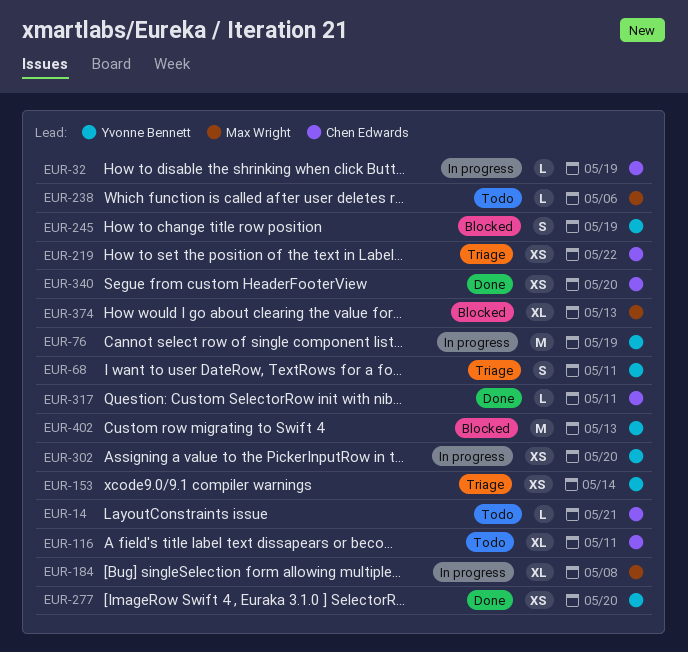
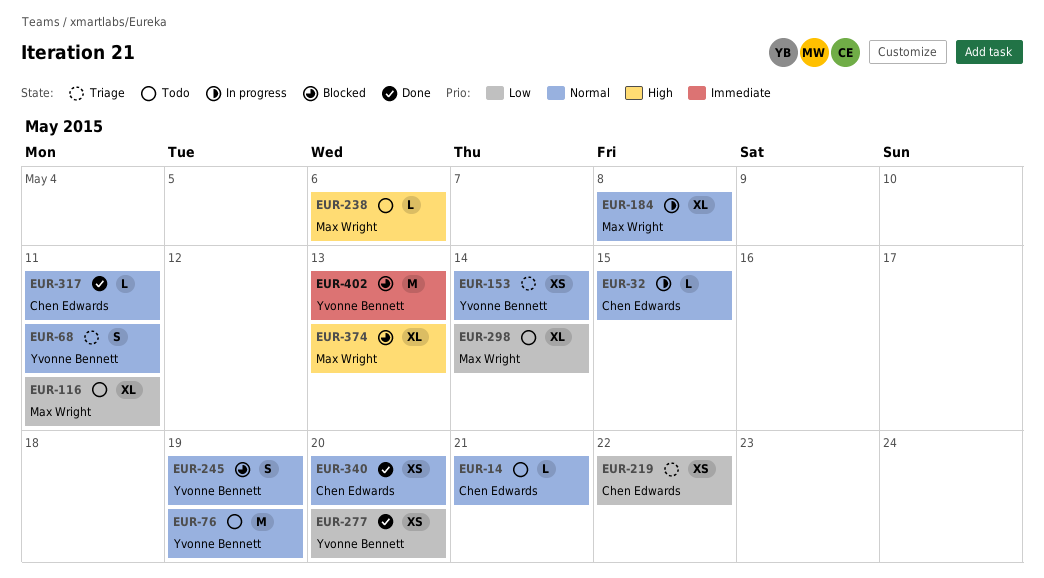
EUR-32, due: May 19 -> May 15
EUR-76, status: In progress -> Todo
EUR-116, owner: Chen Edwards -> Max Wright
EUR-298: none -> present
EUR-302: present -> none

